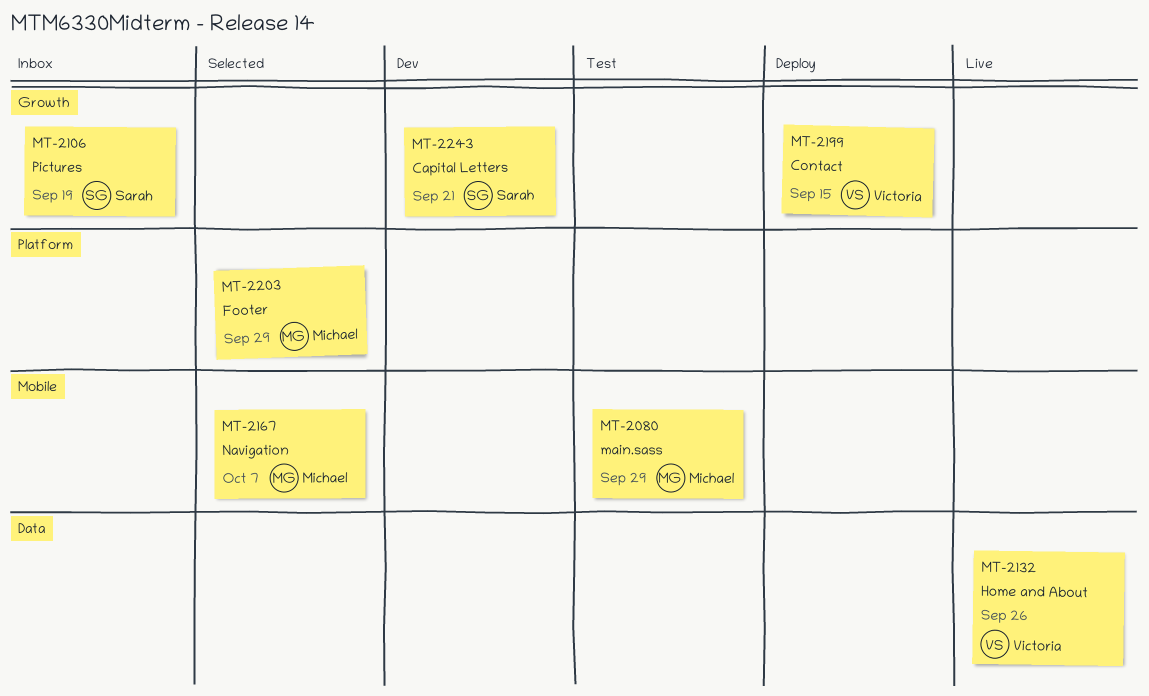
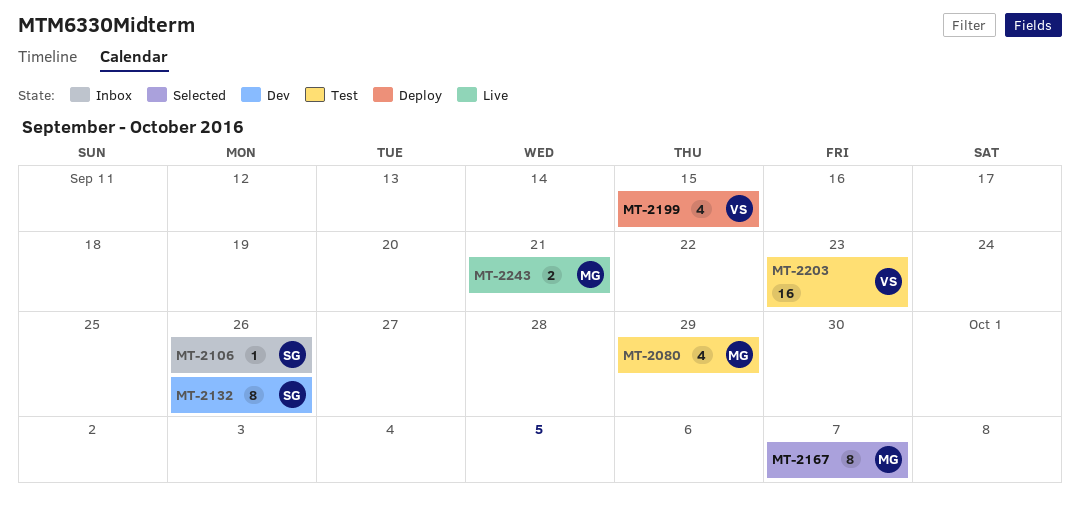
MT-2106, due: Sep 19 -> Sep 26
MT-2132, status: Live -> Dev
MT-2132, owner: Victoria -> Sarah
MT-2203, status: Selected -> Test
MT-2203, owner: Michael -> Victoria
MT-2203, due: Sep 29 -> Sep 23
MT-2243, status: Dev -> Live
MT-2243, owner: Sarah -> Michael

